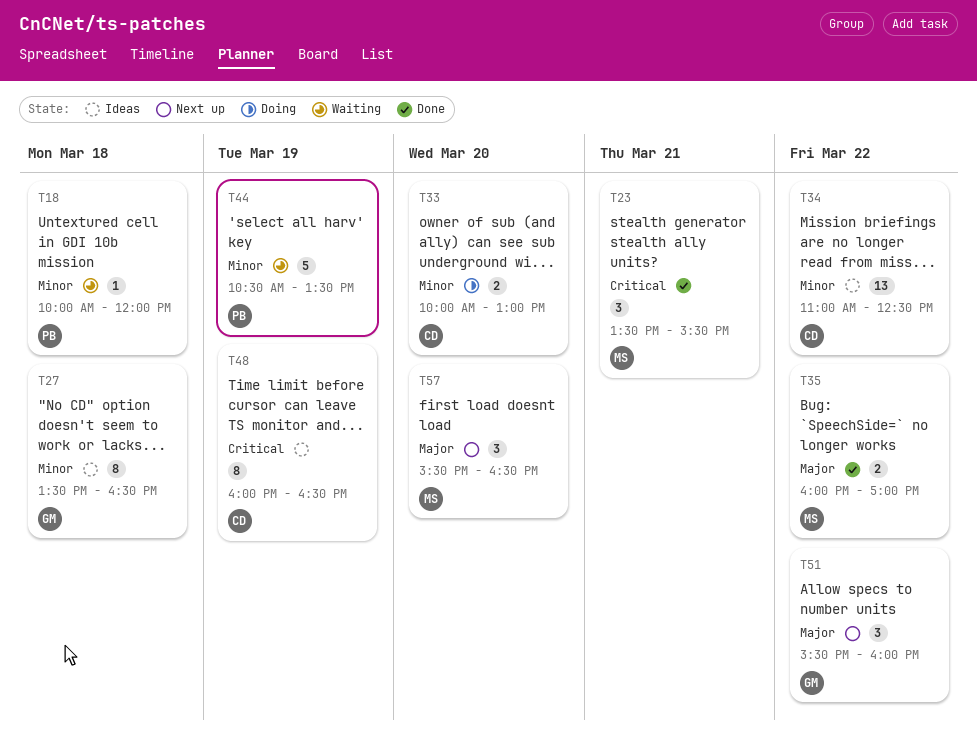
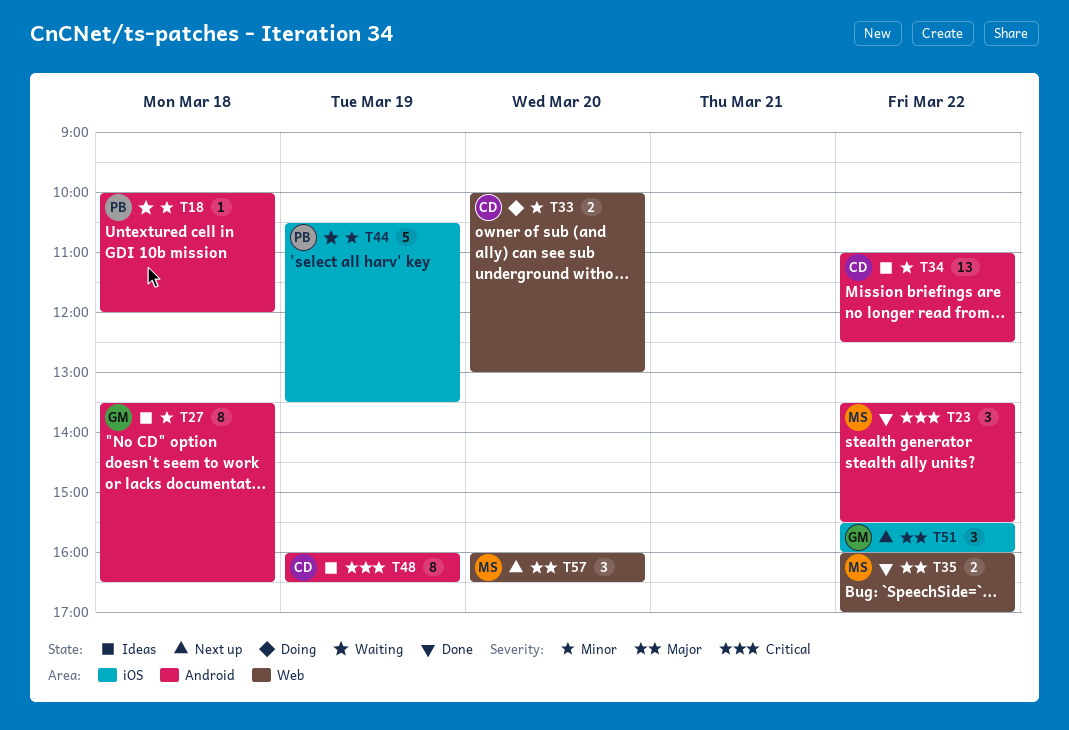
T23, day: Mar 21 -> Mar 22
T57, begins: 15:30 -> 16:00

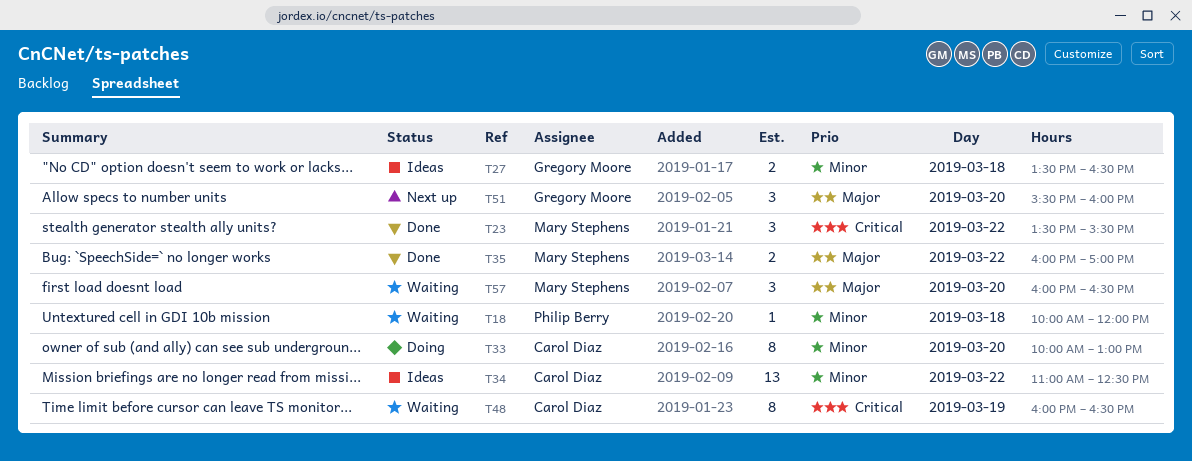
T27, estimate: 8 -> 2
T33, estimate: 2 -> 8
T44: present -> none
T48, status: Ideas -> Waiting
T51, day: Mar 22 -> Mar 20
T57, status: Next up -> Waiting

